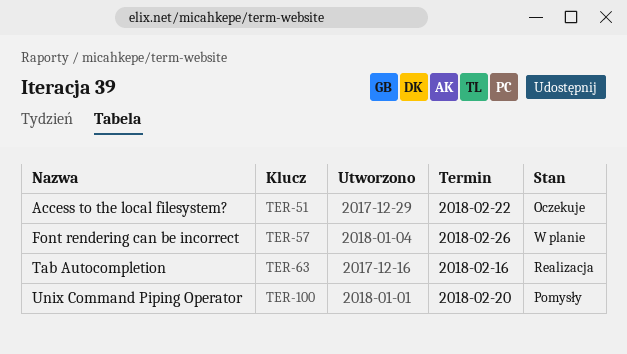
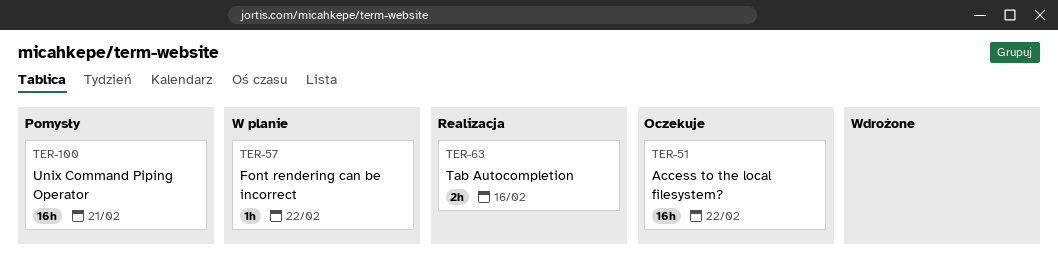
TER-57, due: Feb 26 -> Feb 22
TER-100, due: Feb 20 -> Feb 21

